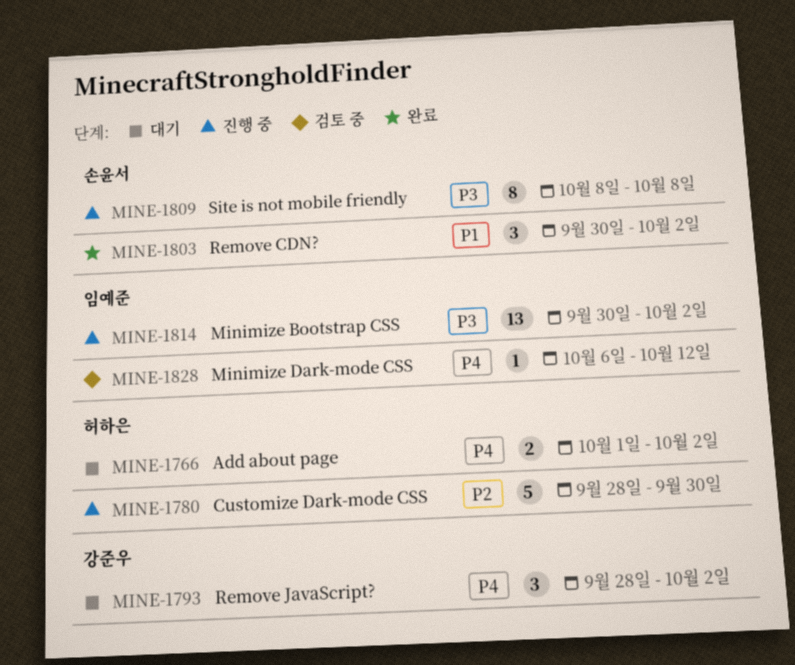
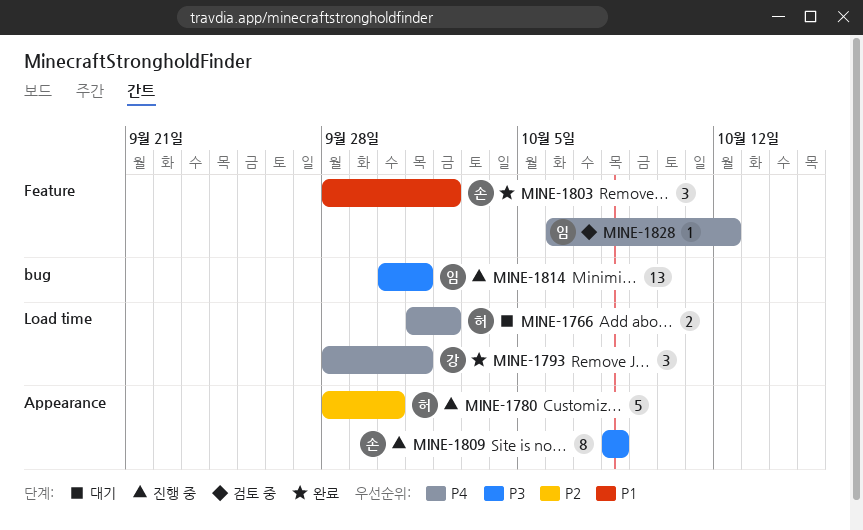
MINE-1793, status: 대기 -> 완료
MINE-1793, due: Oct 2 -> Oct 1
MINE-1803, start: Sep 30 -> Sep 28
MINE-1814, due: Oct 2 -> Oct 1

